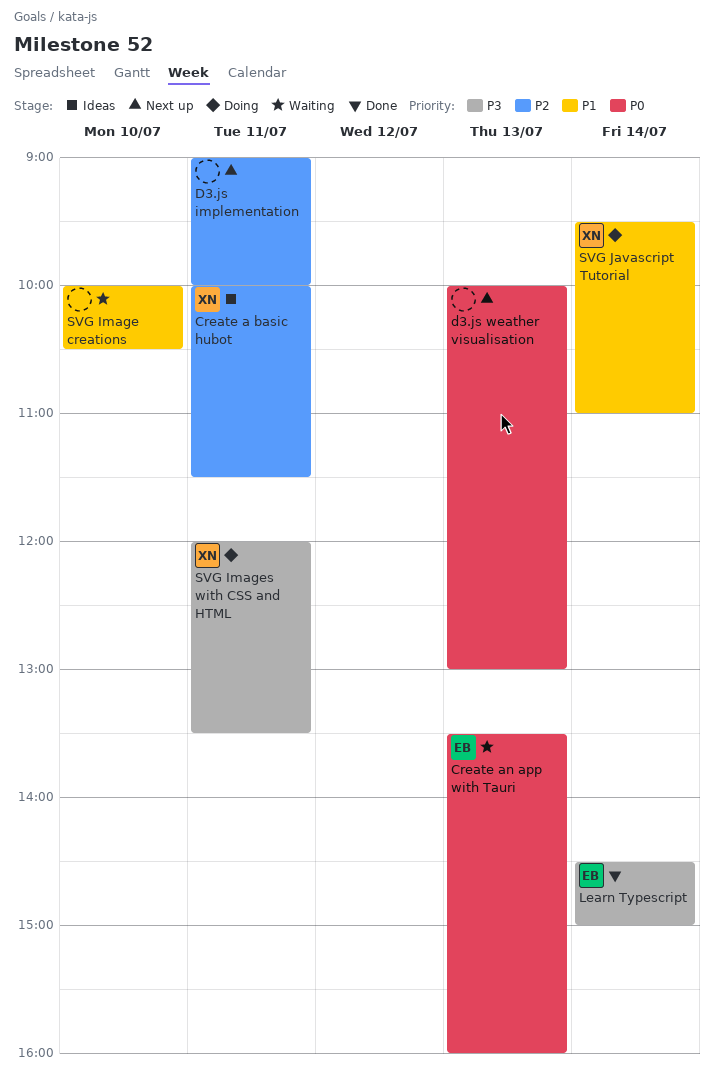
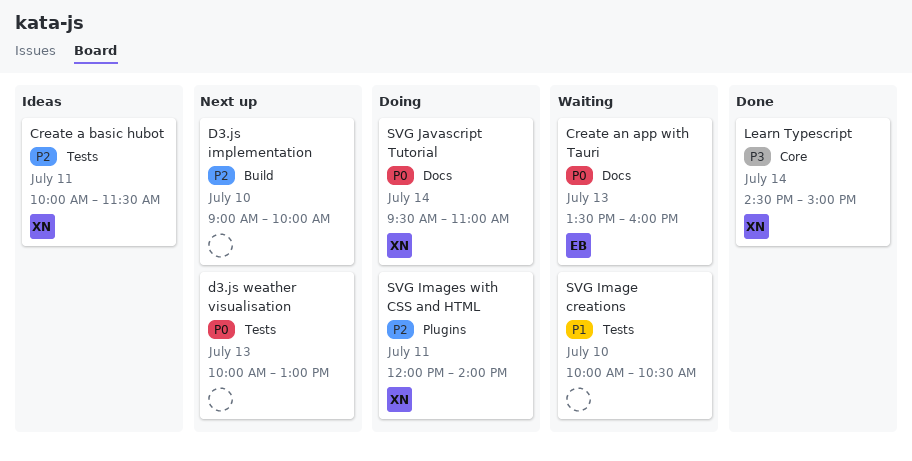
D3.js implementation, day: Jul 11 -> Jul 10
Learn Typescript, owner: EB -> XN
SVG Images with CSS and HTML, priority: P3 -> P2
SVG Images with CSS and HTML, ends: 13:30 -> 14:00
SVG Javascript Tutorial, priority: P1 -> P0

